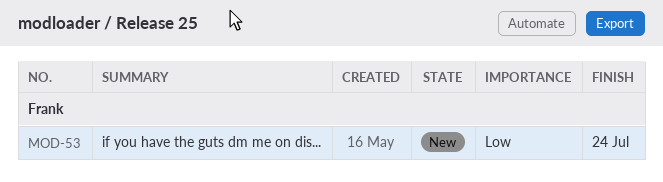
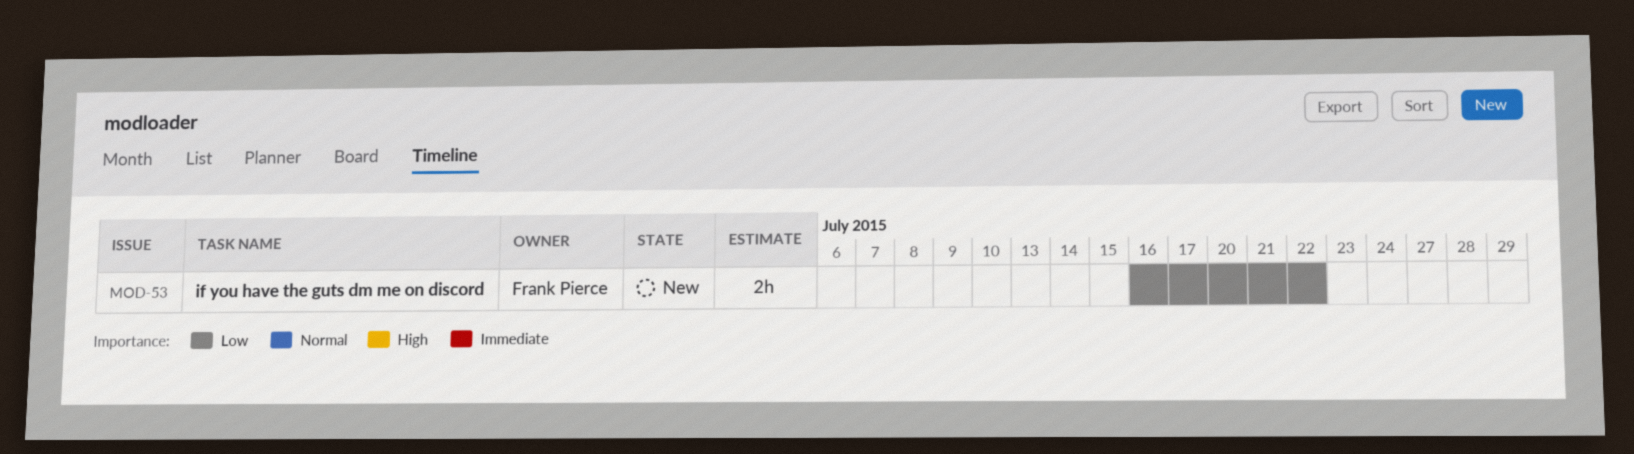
MOD-53, due: Jul 24 -> Jul 22

